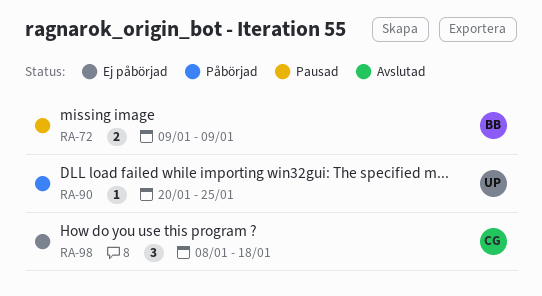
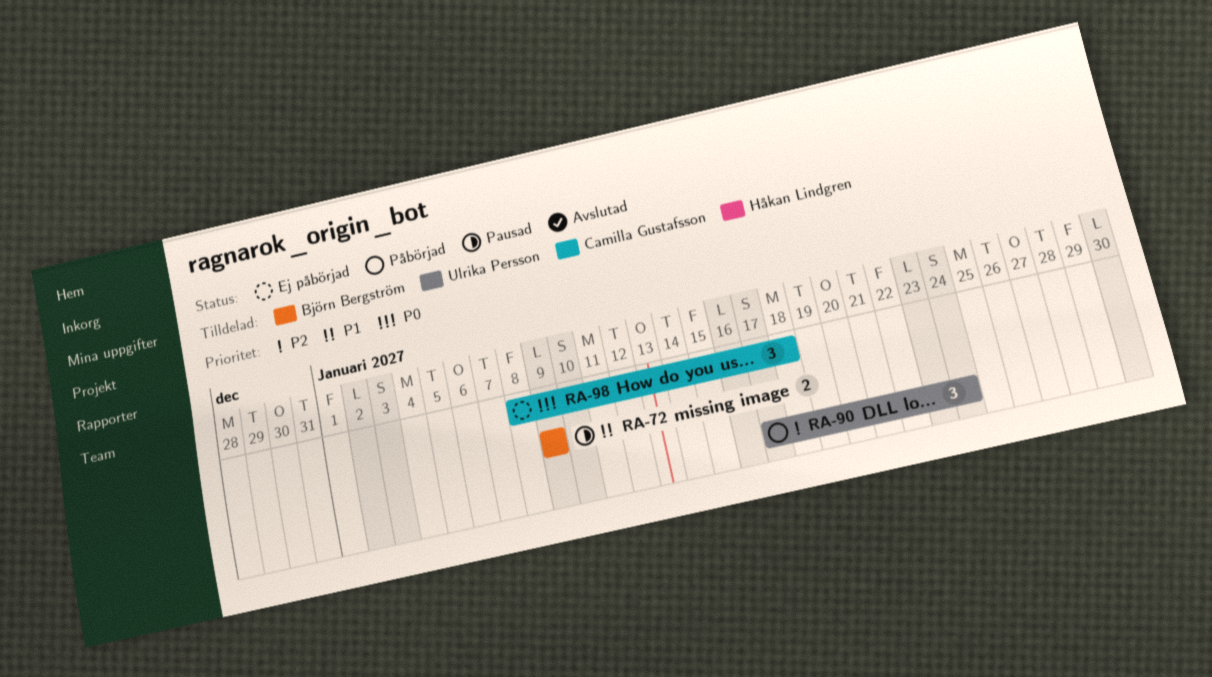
RA-90, estimate: 1 -> 3
RA-90, start: Jan 20 -> Jan 17
RA-90, due: Jan 25 -> Jan 24

